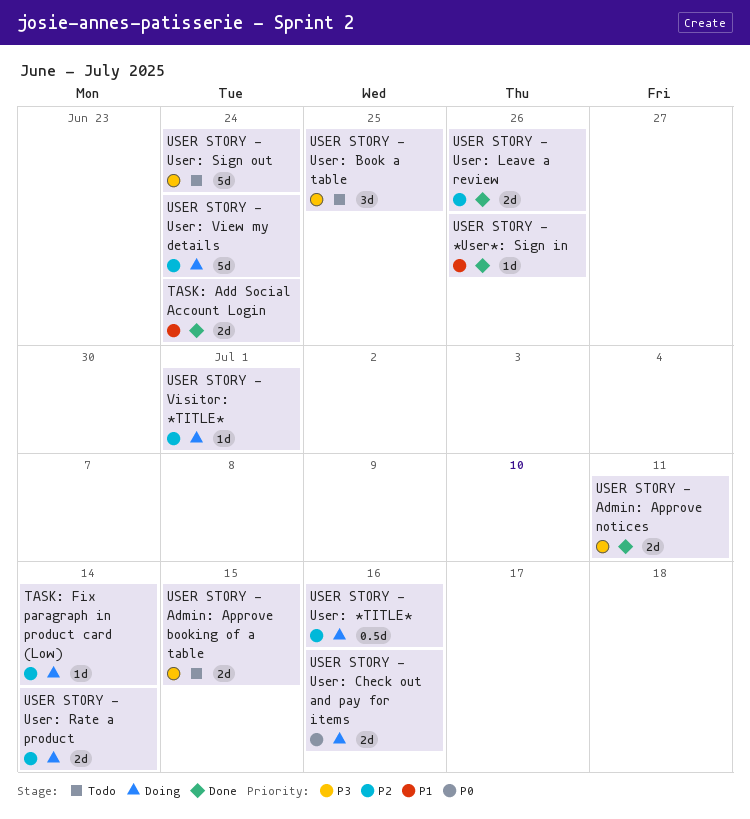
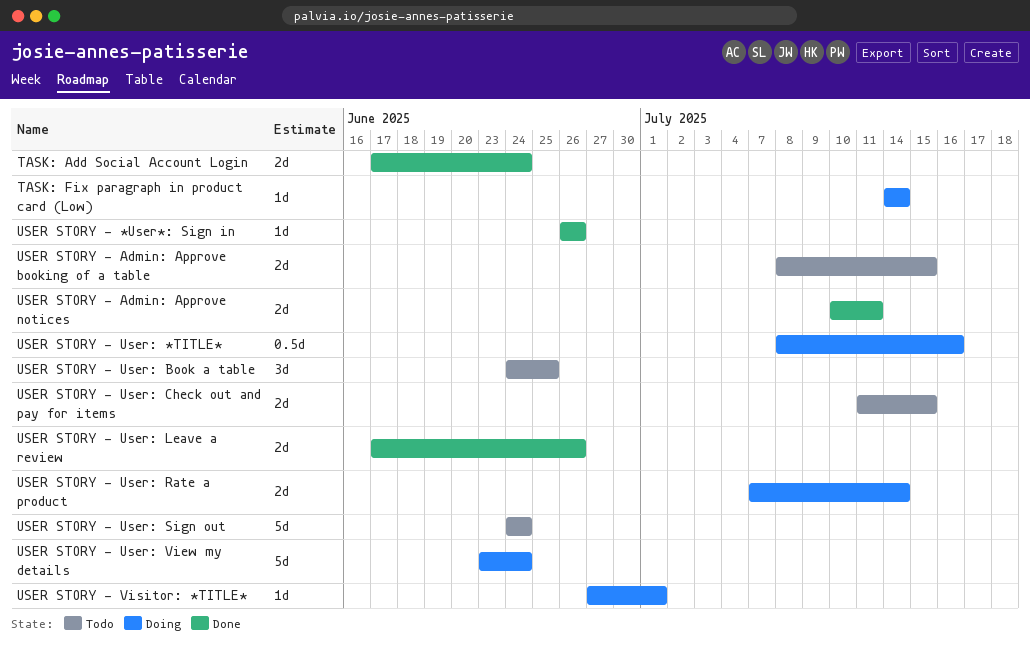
USER STORY - User: Check out and pay for items, status: Doing -> Todo
USER STORY - User: Check out and pay for items, due: Jul 16 -> Jul 15

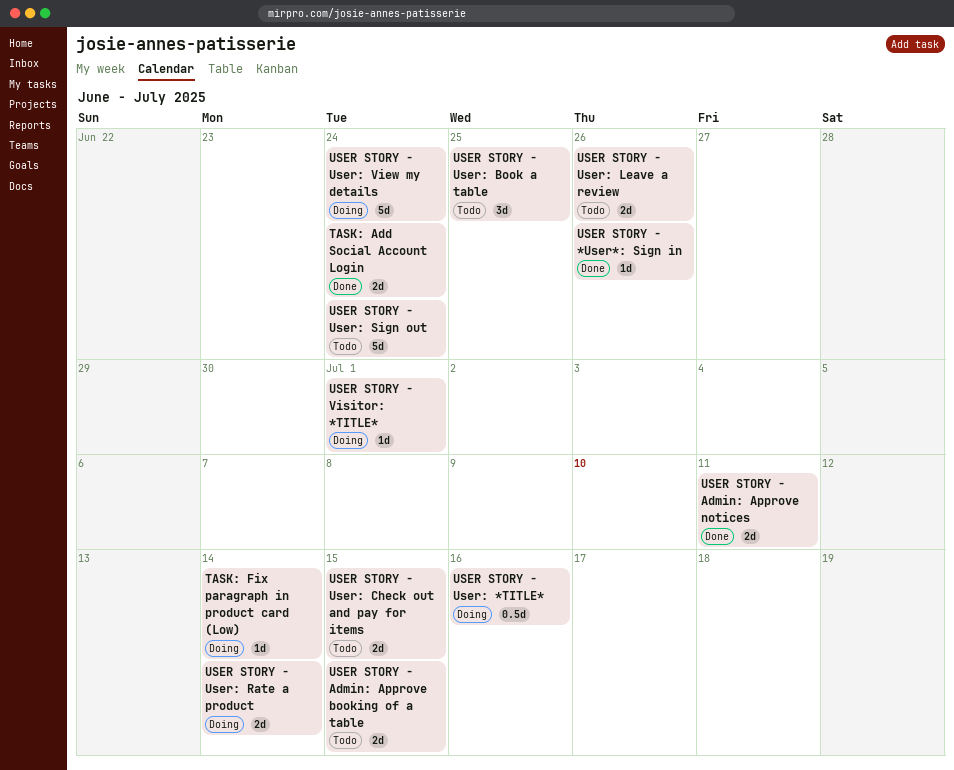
USER STORY - User: Leave a review, status: Done -> Todo

